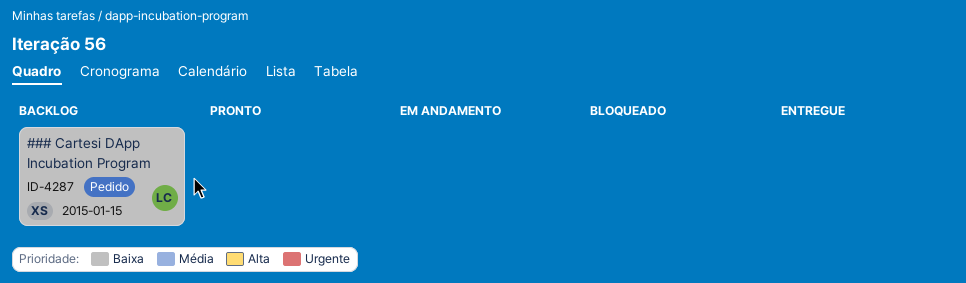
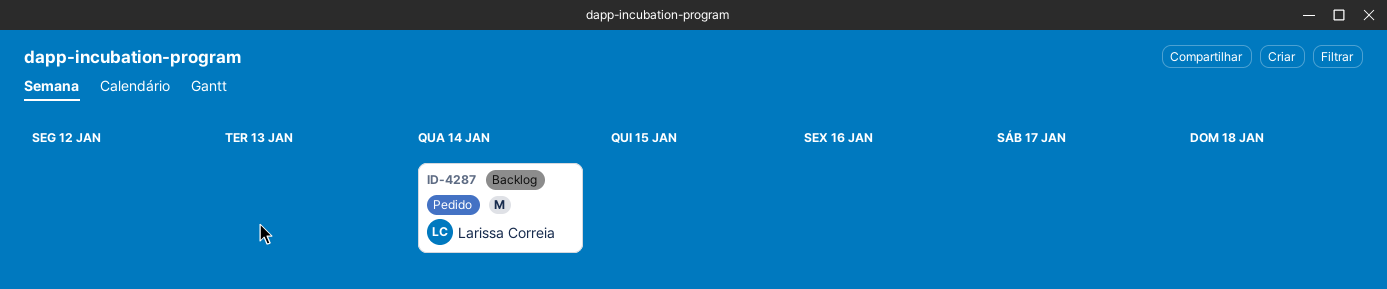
ID-4287, estimate: XS -> M
ID-4287, due: Jan 15 -> Jan 14

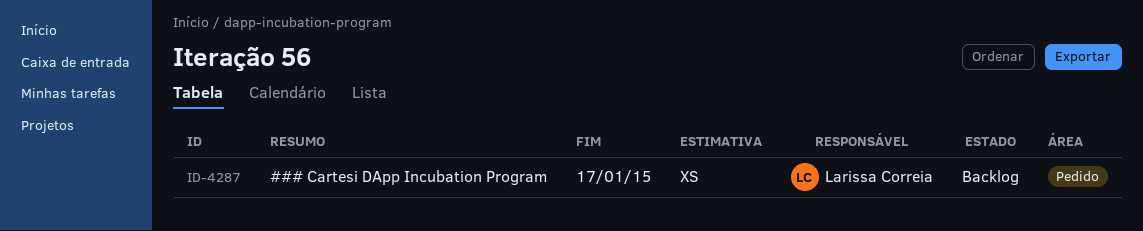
ID-4287, estimate: M -> XS
ID-4287, due: Jan 14 -> Jan 17

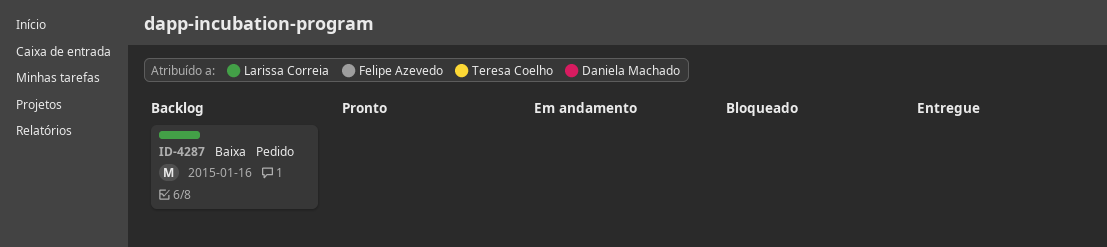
ID-4287, estimate: XS -> M
ID-4287, due: Jan 17 -> Jan 16

